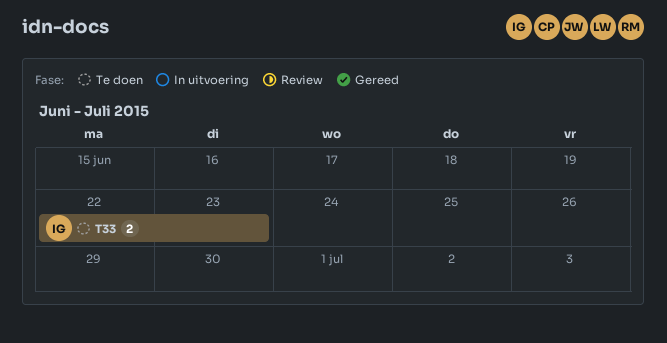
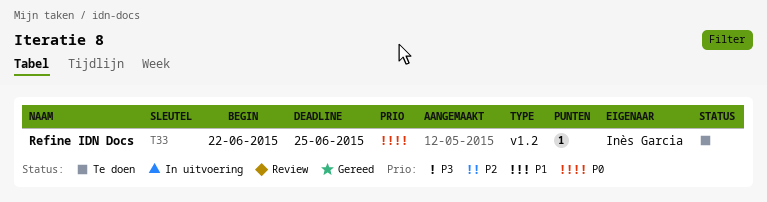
T33, estimate: 2 -> 1
T33, due: Jun 23 -> Jun 25

